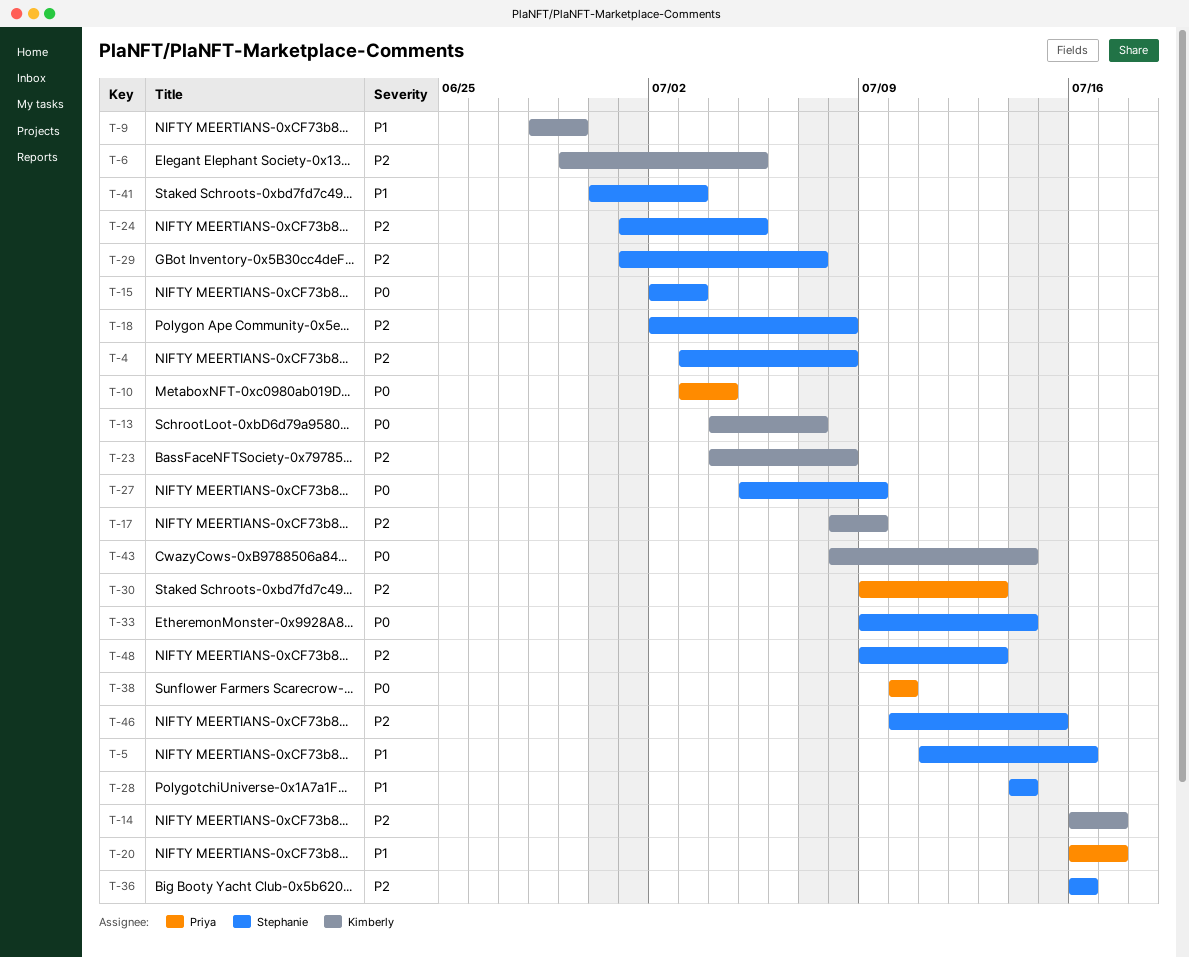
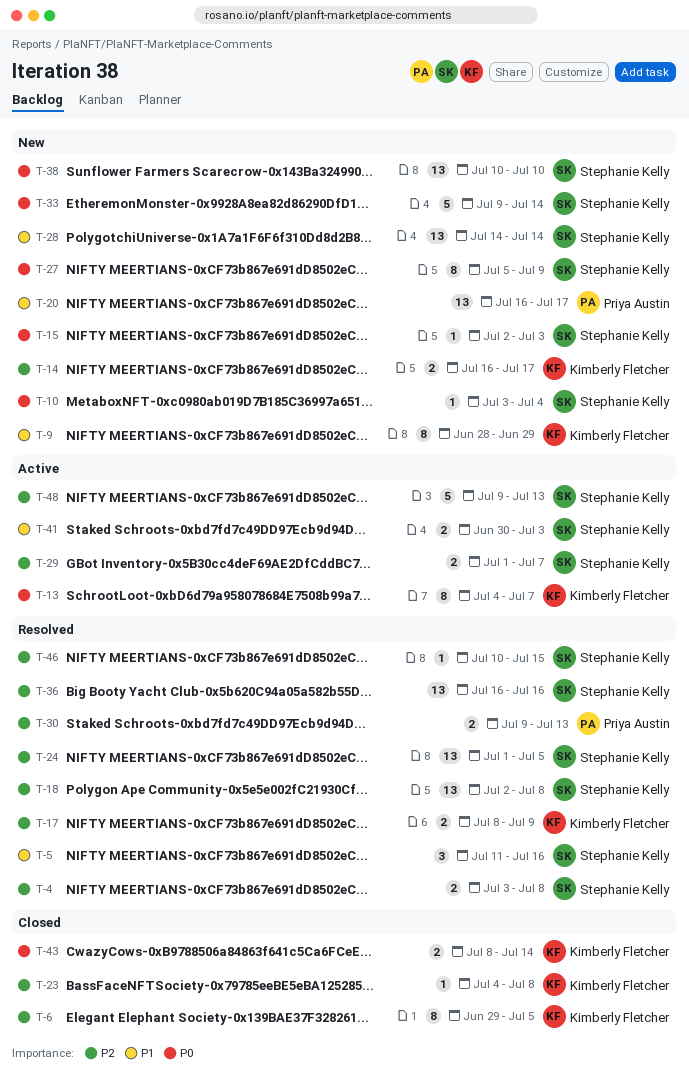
T-10, owner: Priya Austin -> Stephanie Kelly
T-38, owner: Priya Austin -> Stephanie Kelly

